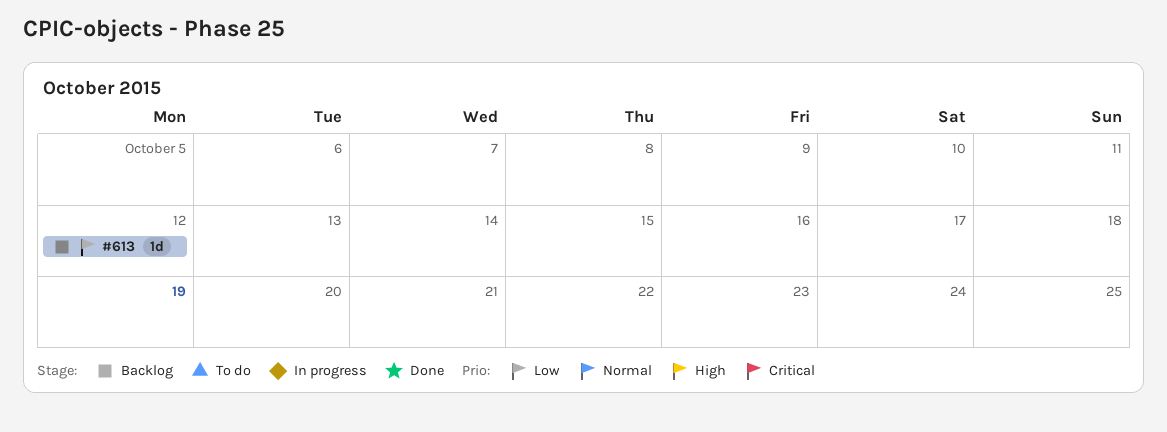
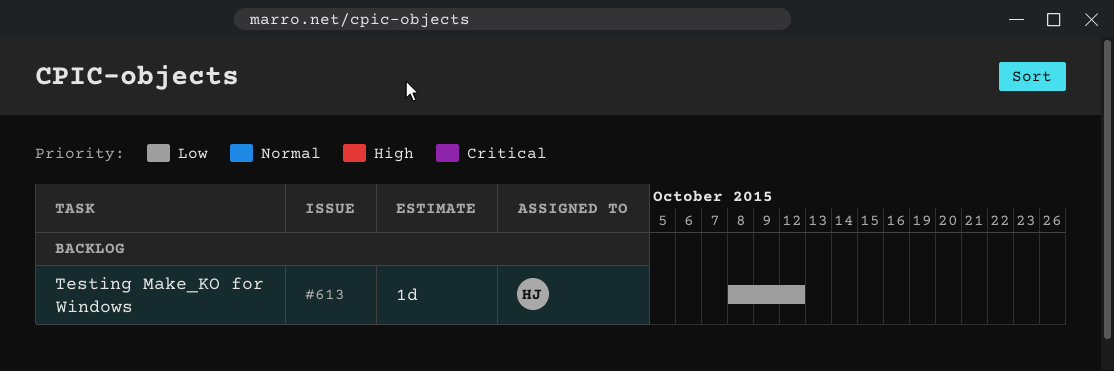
#613, start: Oct 12 -> Oct 8

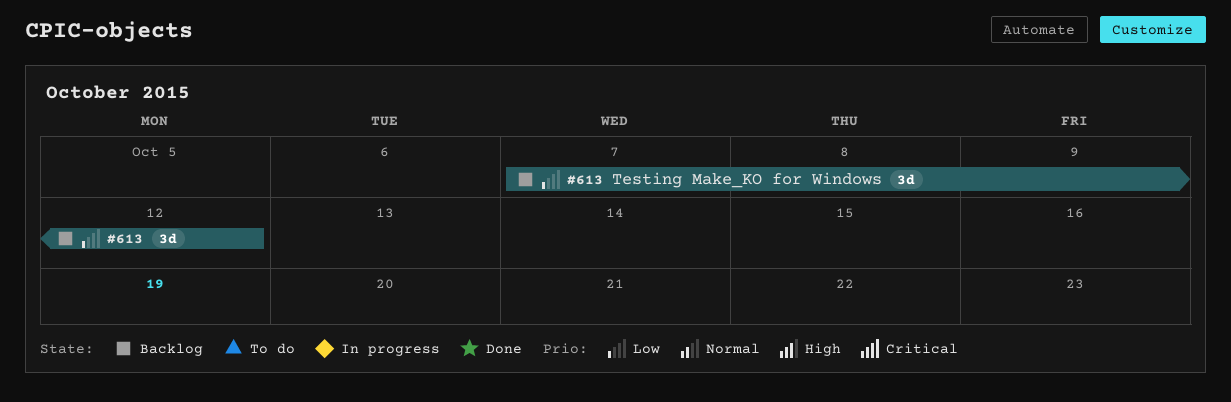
#613, estimate: 1d -> 3d
#613, start: Oct 8 -> Oct 7

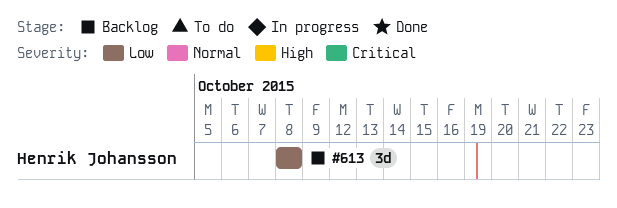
#613, start: Oct 7 -> Oct 8
#613, due: Oct 12 -> Oct 8

